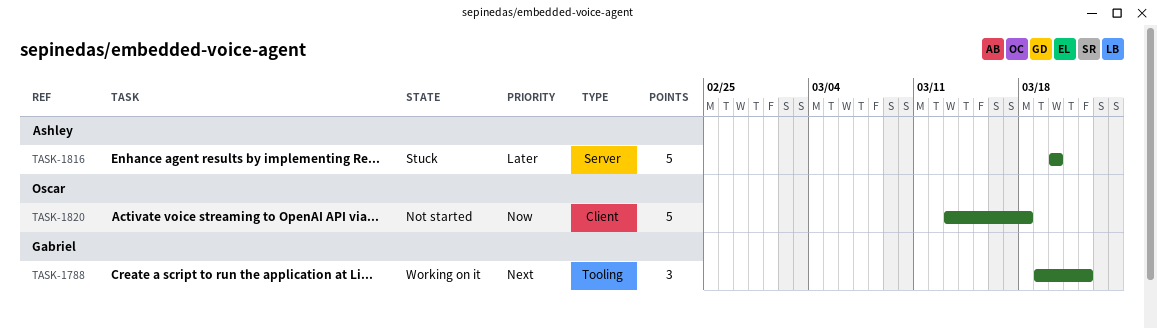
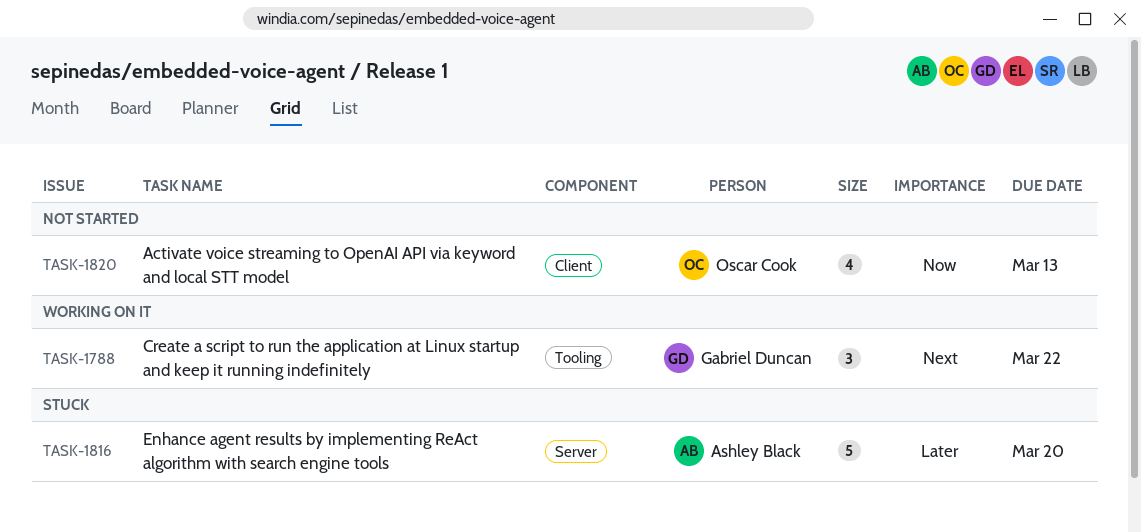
TASK-1820, estimate: 5 -> 4
TASK-1820, due: Mar 18 -> Mar 13

